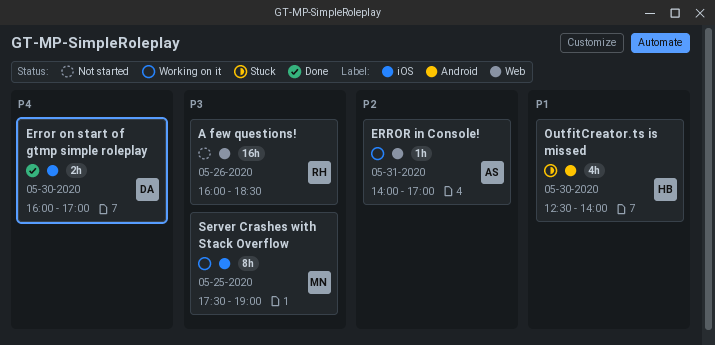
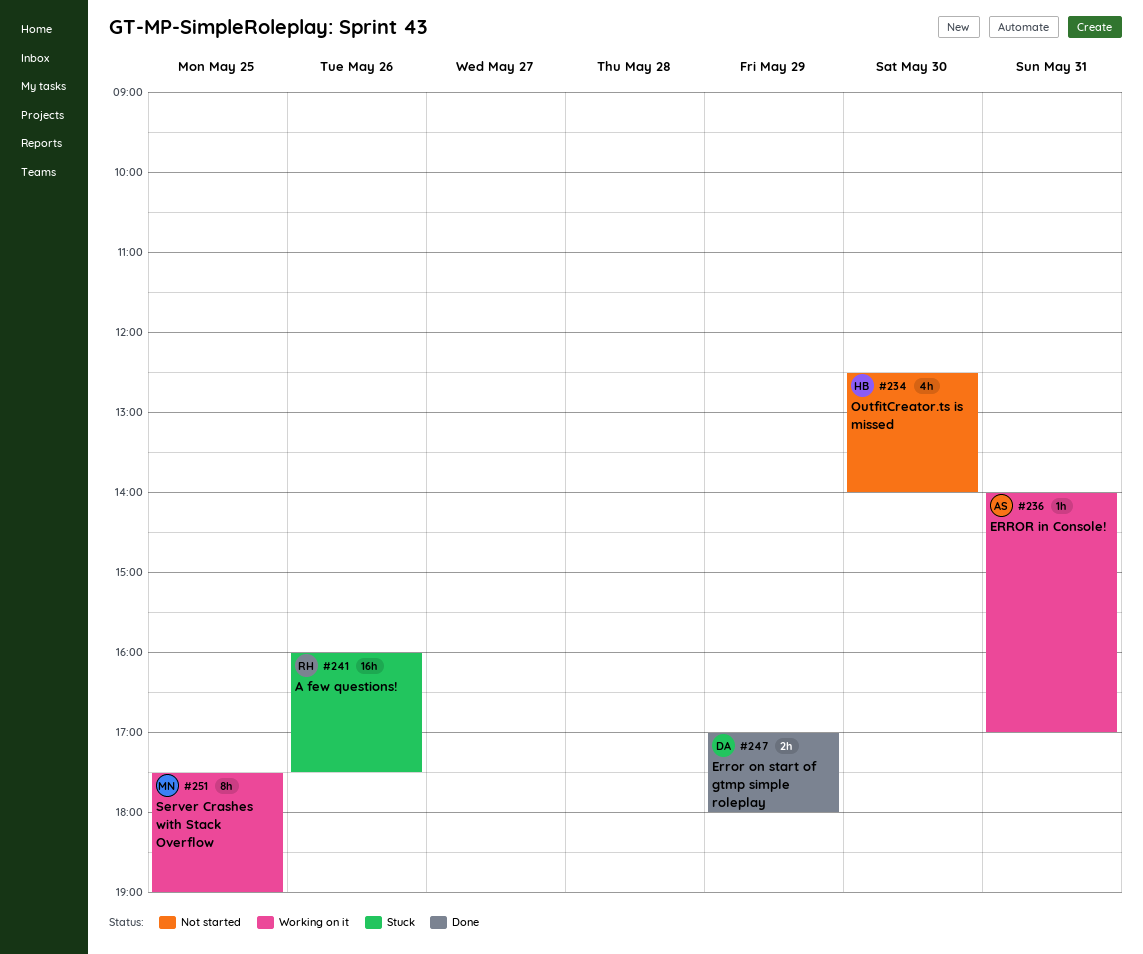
A few questions!, status: Not started -> Stuck
A few questions!, ends: 18:30 -> 17:30
Error on start of gtmp simple roleplay, day: May 30 -> May 29
Error on start of gtmp simple roleplay, begins: 16:00 -> 17:00
Error on start of gtmp simple roleplay, ends: 17:00 -> 18:00
OutfitCreator.ts is missed, status: Stuck -> Not started

